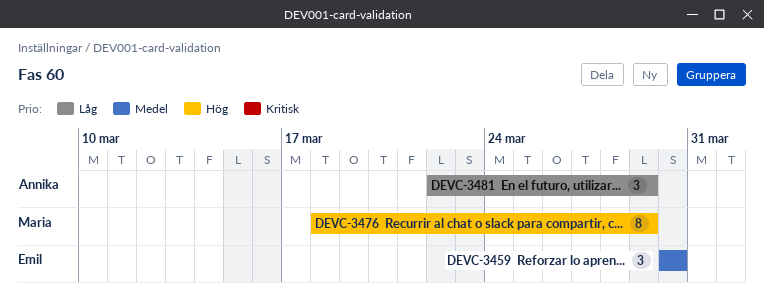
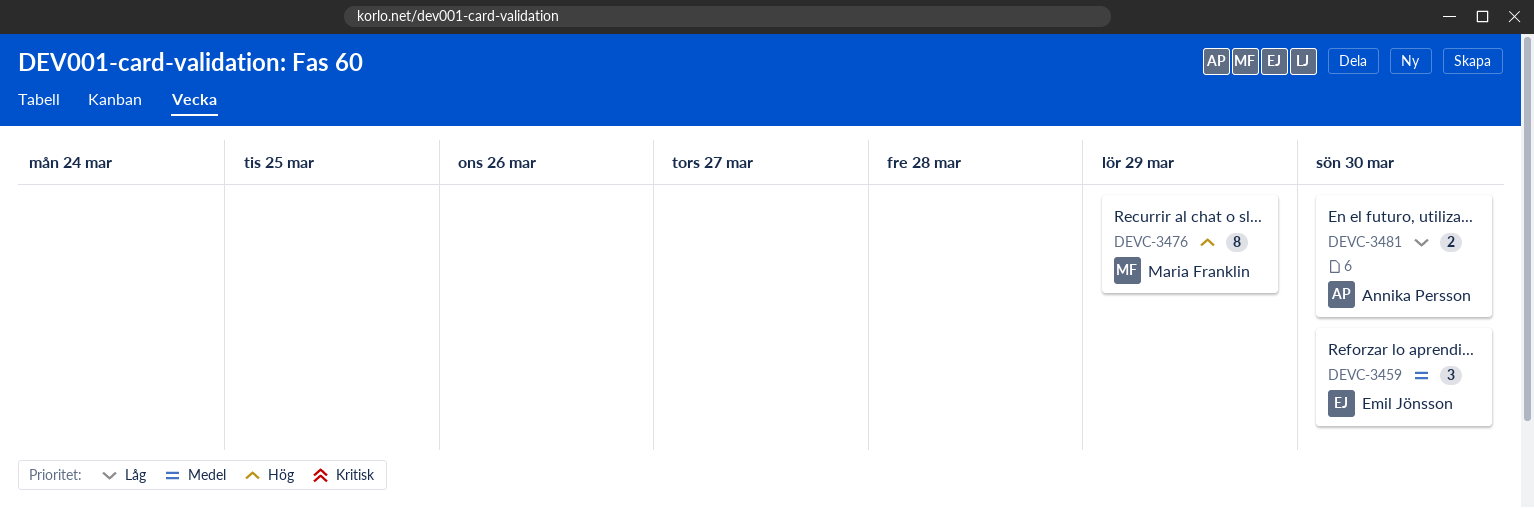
DEVC-3481, estimate: 3 -> 2
DEVC-3481, due: Mar 29 -> Mar 30

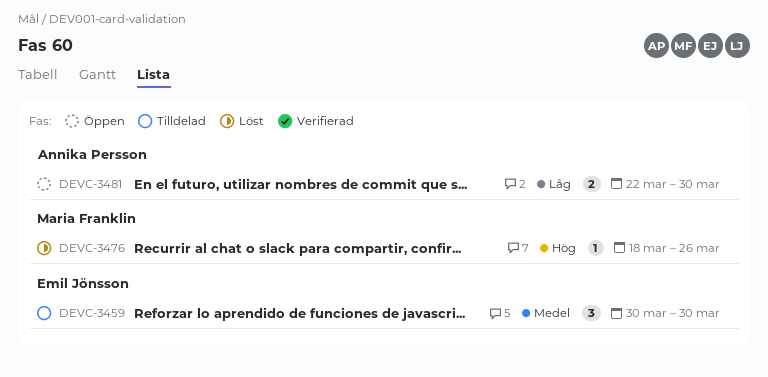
DEVC-3476, estimate: 8 -> 1
DEVC-3476, due: Mar 29 -> Mar 26

